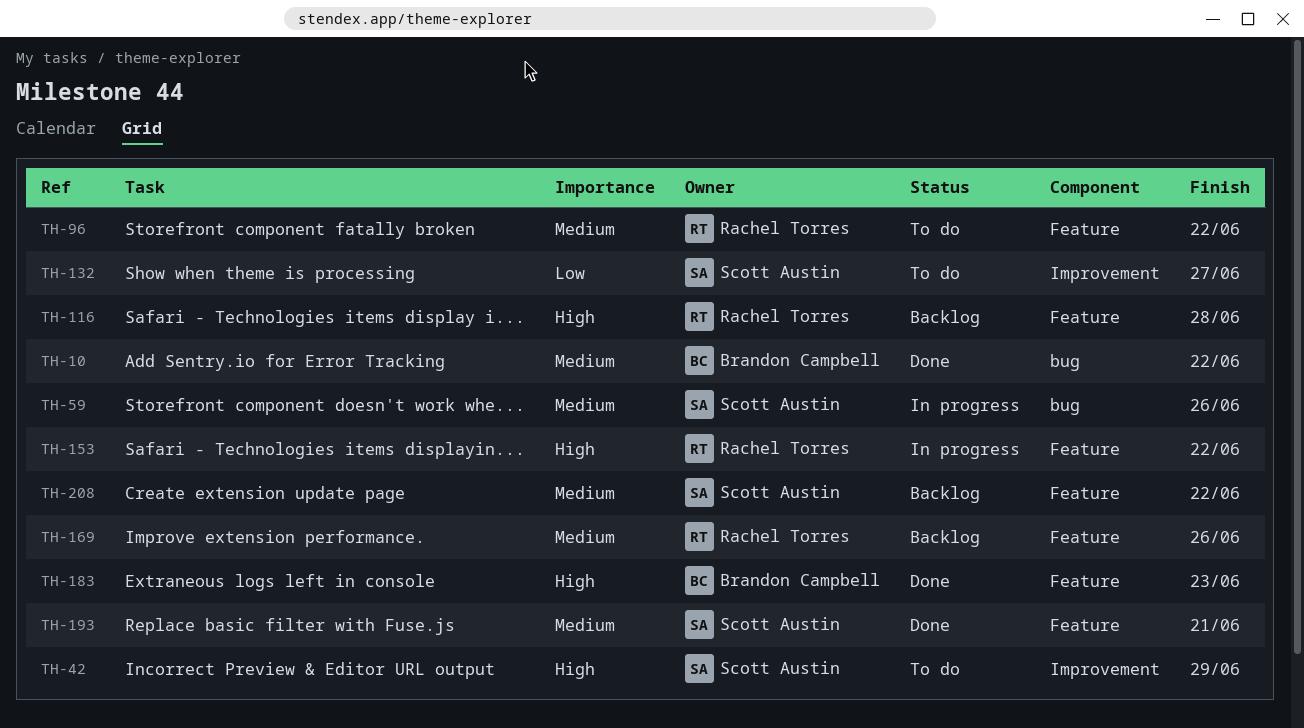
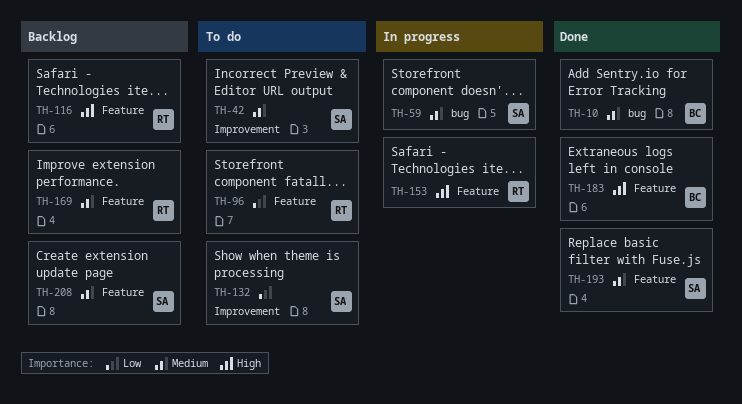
TH-42, priority: High -> Medium
TH-96, priority: Medium -> Low

